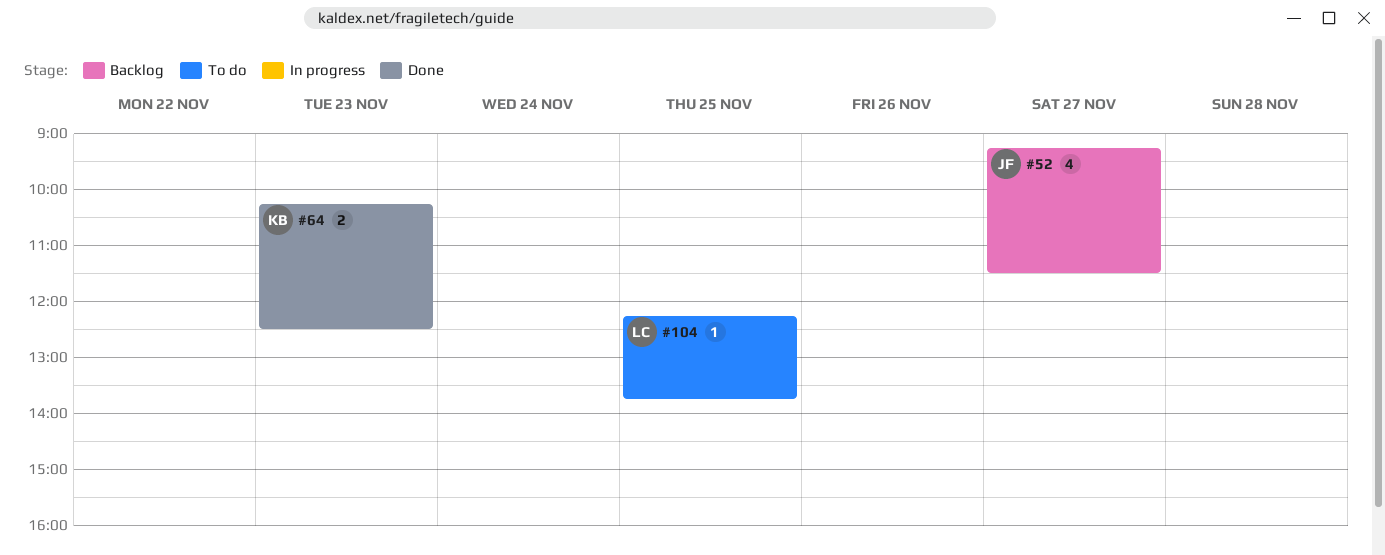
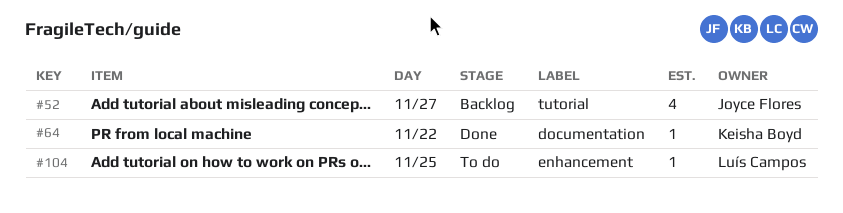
#64, estimate: 2 -> 1
#64, day: Nov 23 -> Nov 22

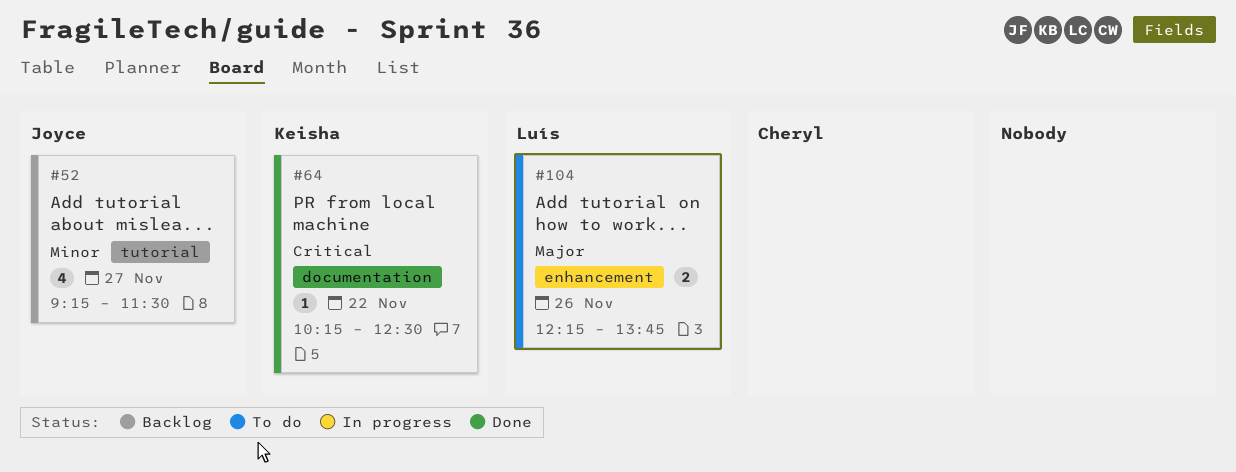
#104, estimate: 1 -> 2
#104, day: Nov 25 -> Nov 26

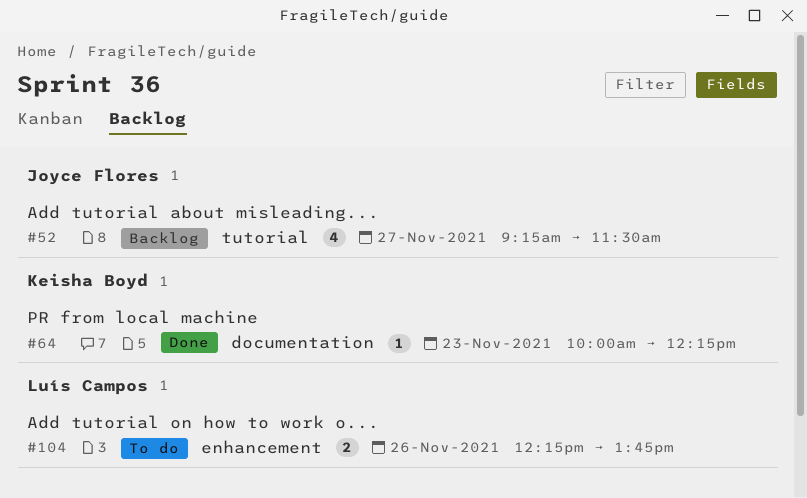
#64, day: Nov 22 -> Nov 23
#64, begins: 10:15 -> 10:00
#64, ends: 12:30 -> 12:15

